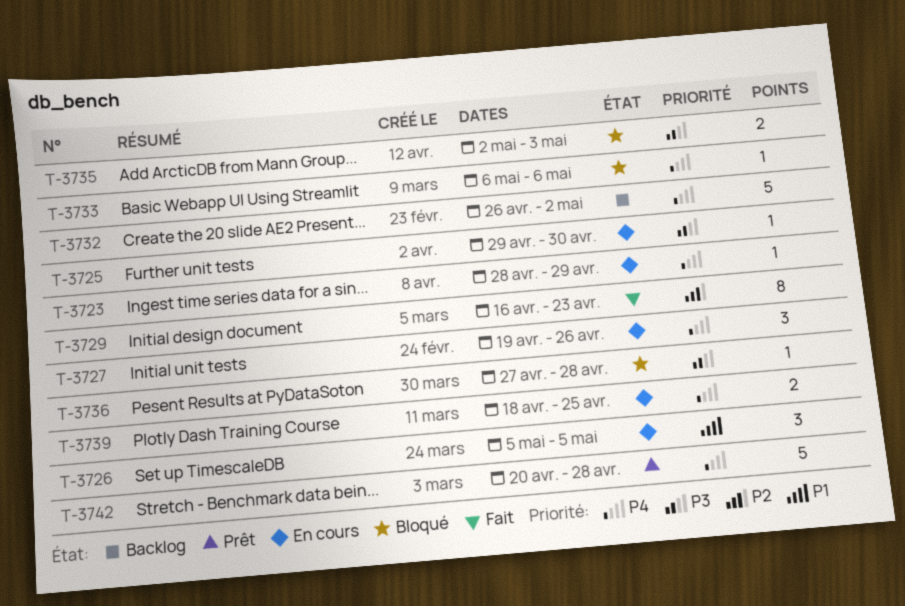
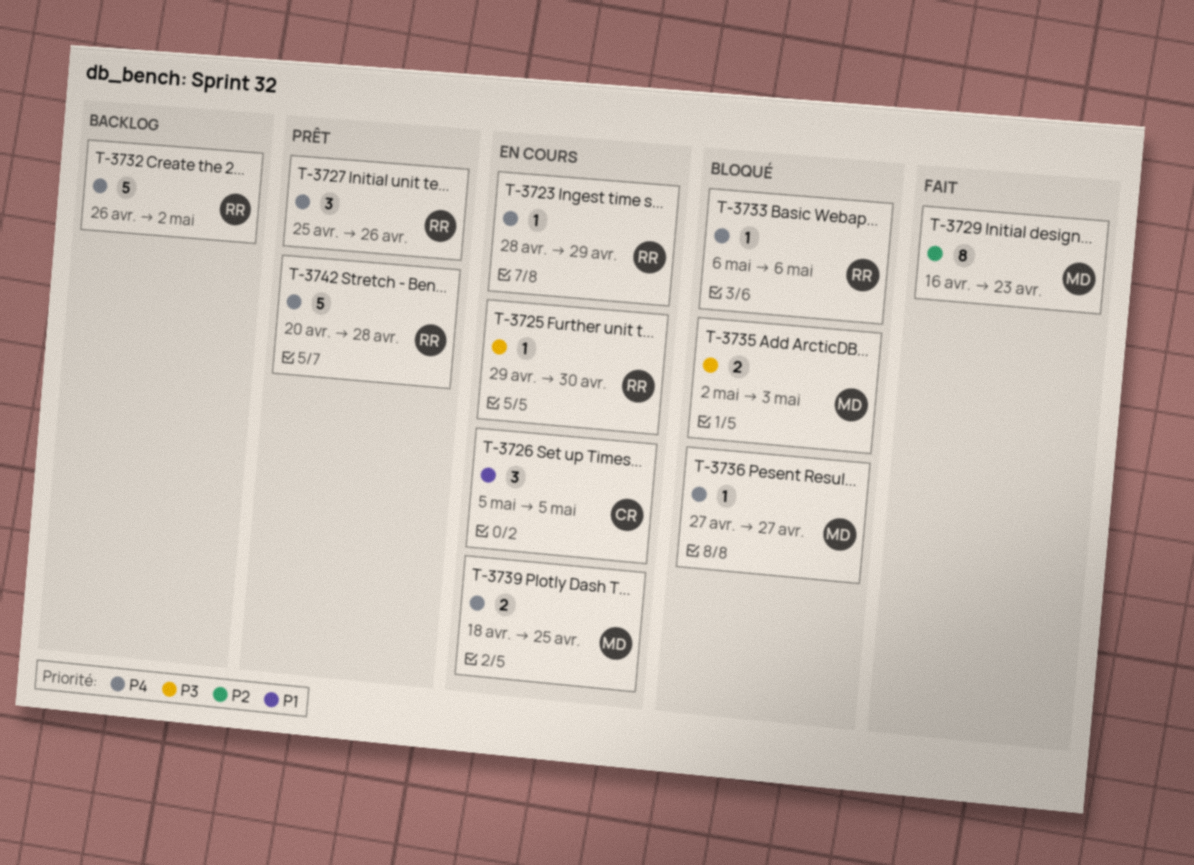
T-3727, status: En cours -> Prêt
T-3727, start: Apr 19 -> Apr 25
T-3736, priority: P3 -> P4
T-3736, due: Apr 28 -> Apr 27

